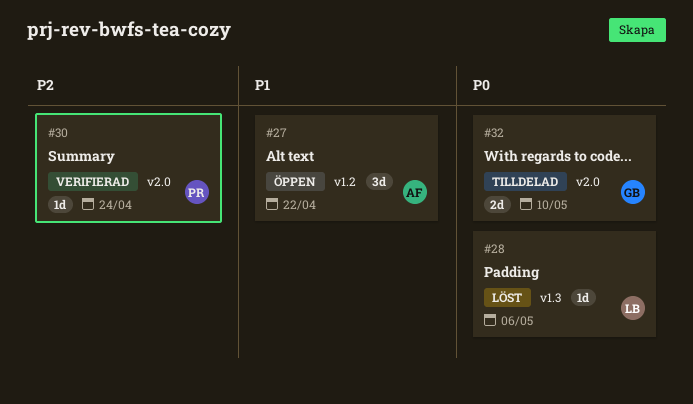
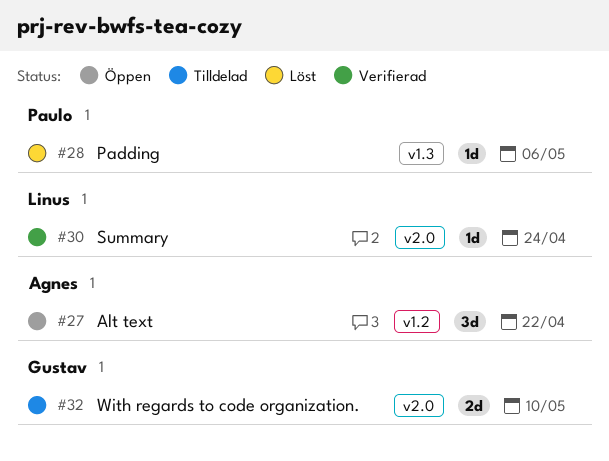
#28, owner: Linus -> Paulo
#30, owner: Paulo -> Linus

